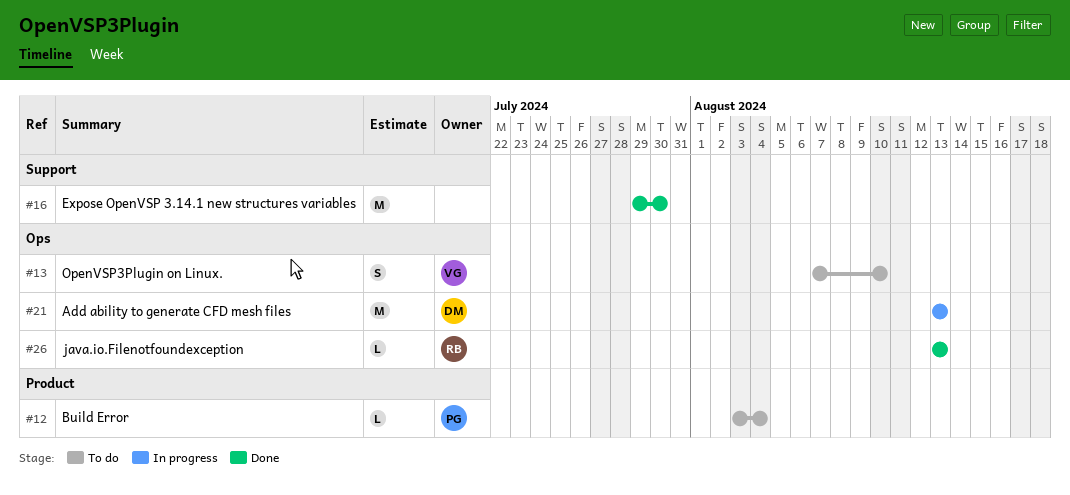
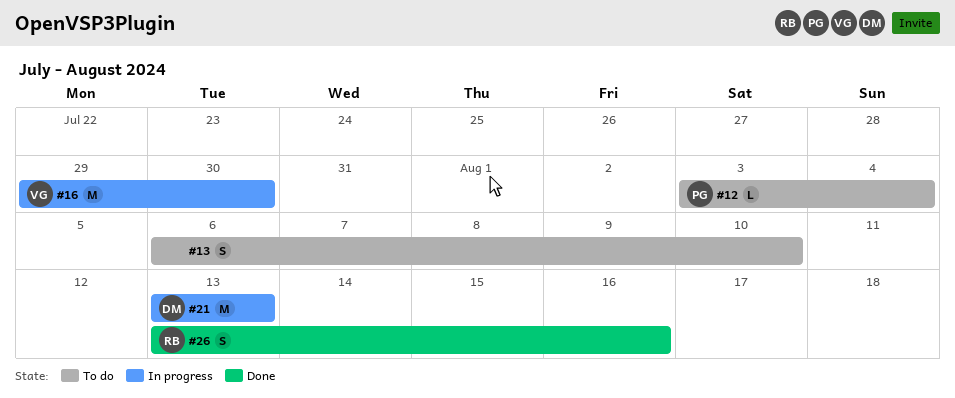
#13, owner: VG -> none
#13, start: Aug 7 -> Aug 6
#16, status: Done -> In progress
#16, owner: none -> VG
#26, estimate: L -> S
#26, due: Aug 13 -> Aug 16

